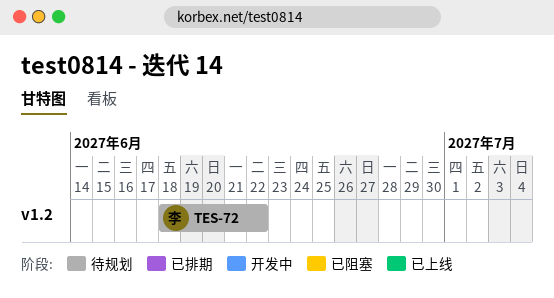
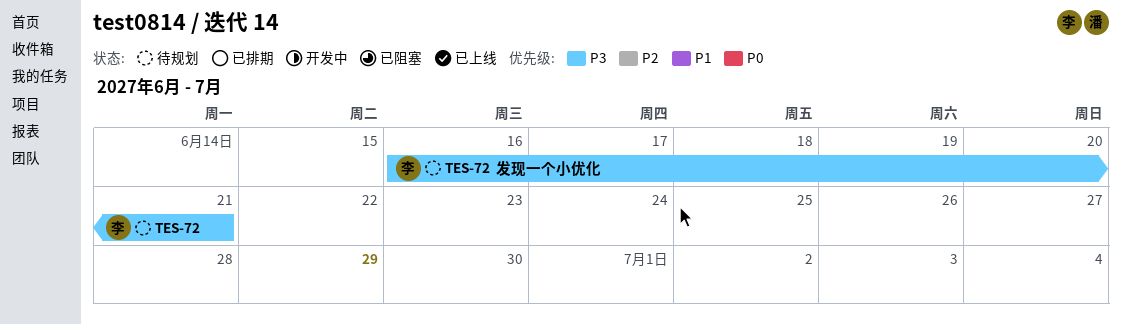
TES-72, start: Jun 18 -> Jun 16
TES-72, due: Jun 22 -> Jun 21

